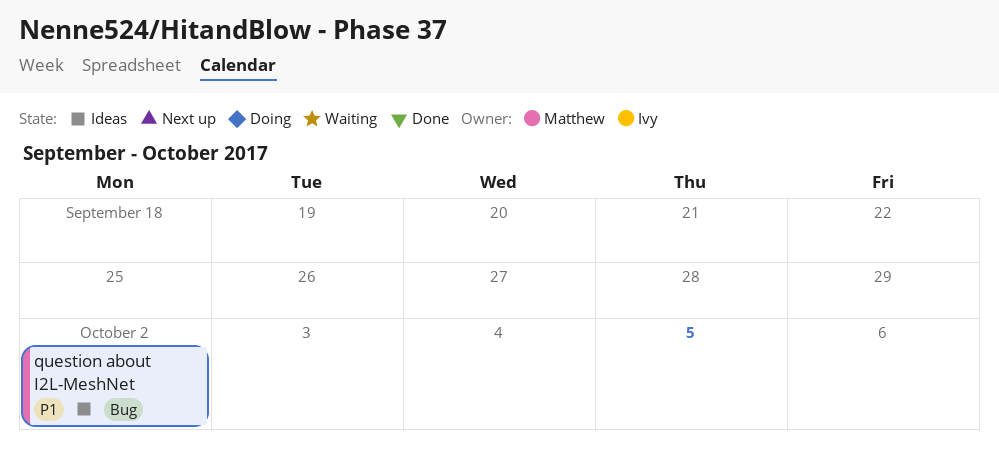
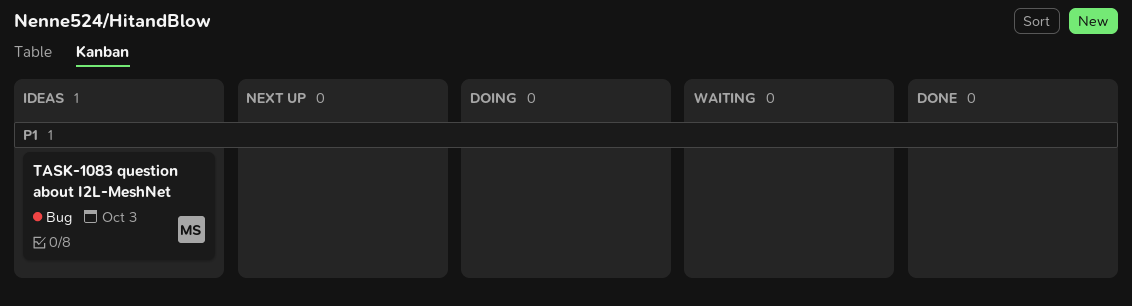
question about I2L-MeshNet, due: Oct 2 -> Oct 3

